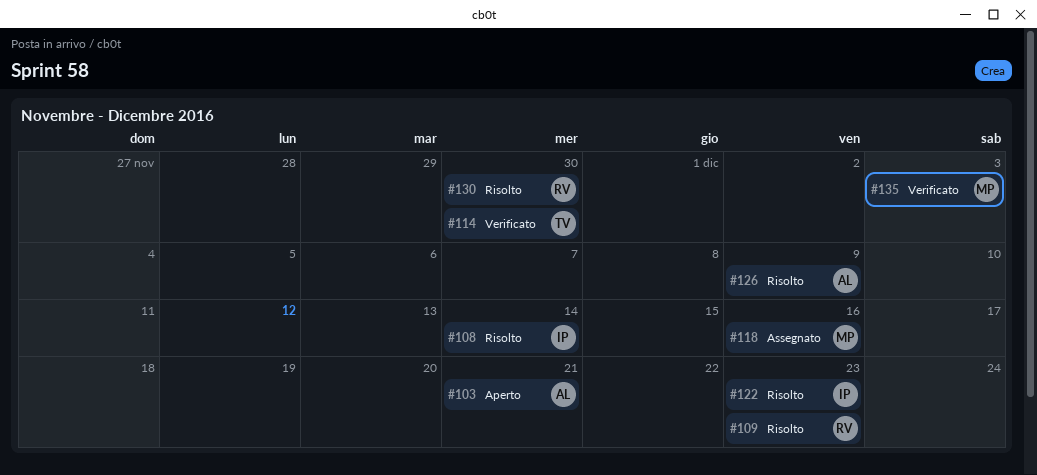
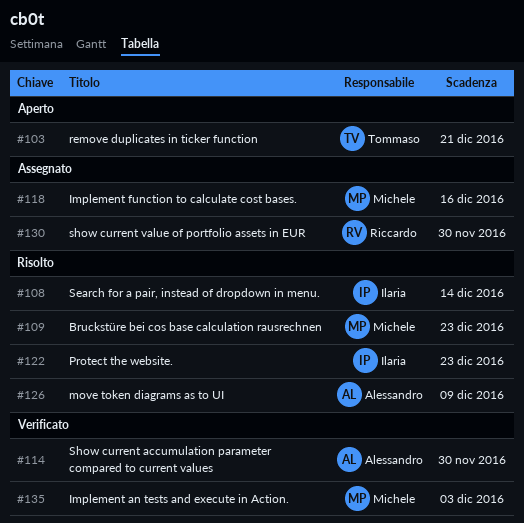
#103, owner: Alessandro -> Tommaso
#109, owner: Riccardo -> Michele
#114, owner: Tommaso -> Alessandro
#130, status: Risolto -> Assegnato

